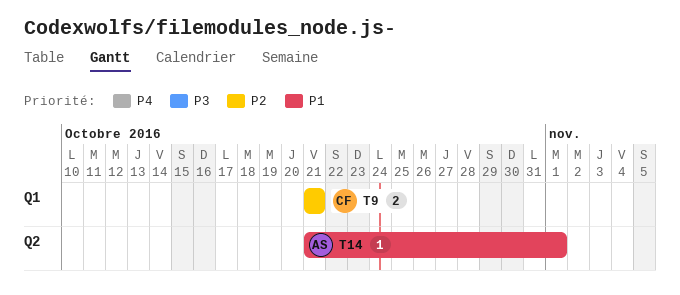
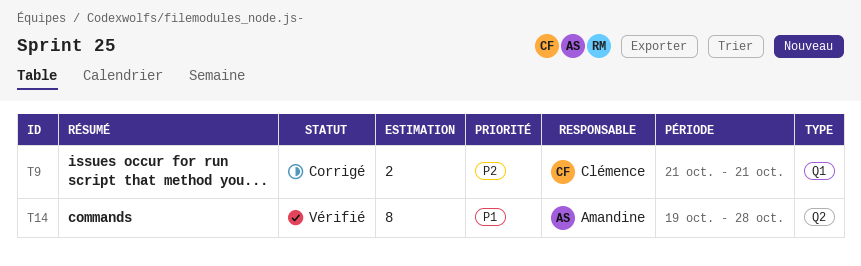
T14, estimate: 1 -> 8
T14, start: Oct 21 -> Oct 19
T14, due: Nov 1 -> Oct 28

